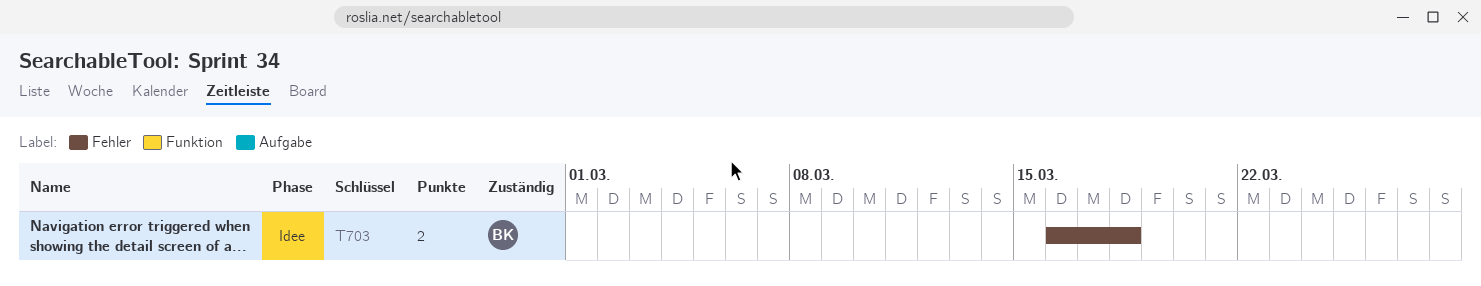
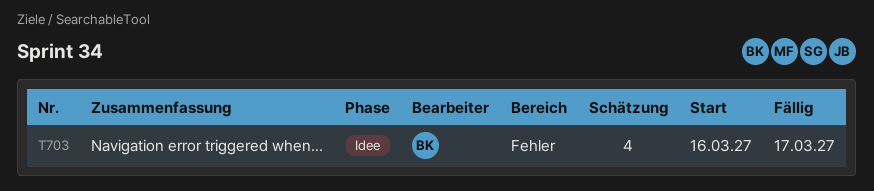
T703, estimate: 2 -> 4
T703, due: Mar 18 -> Mar 17

